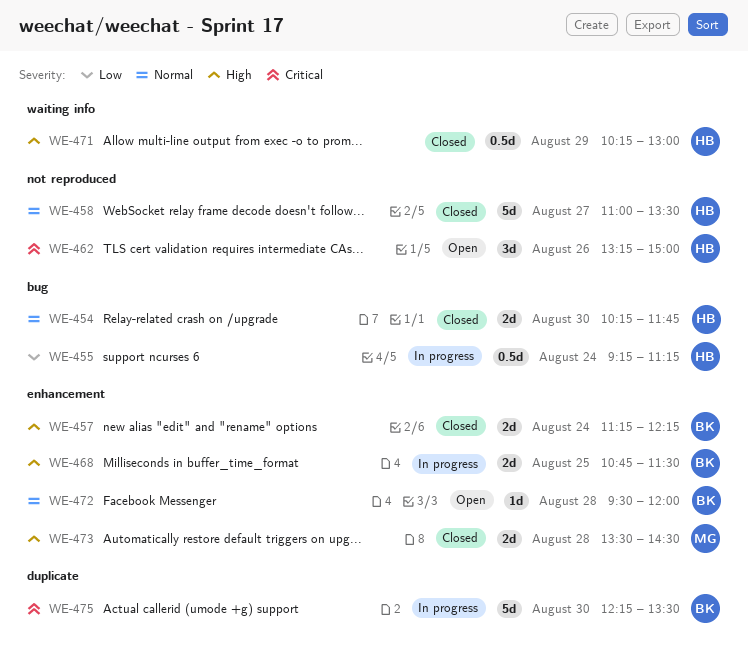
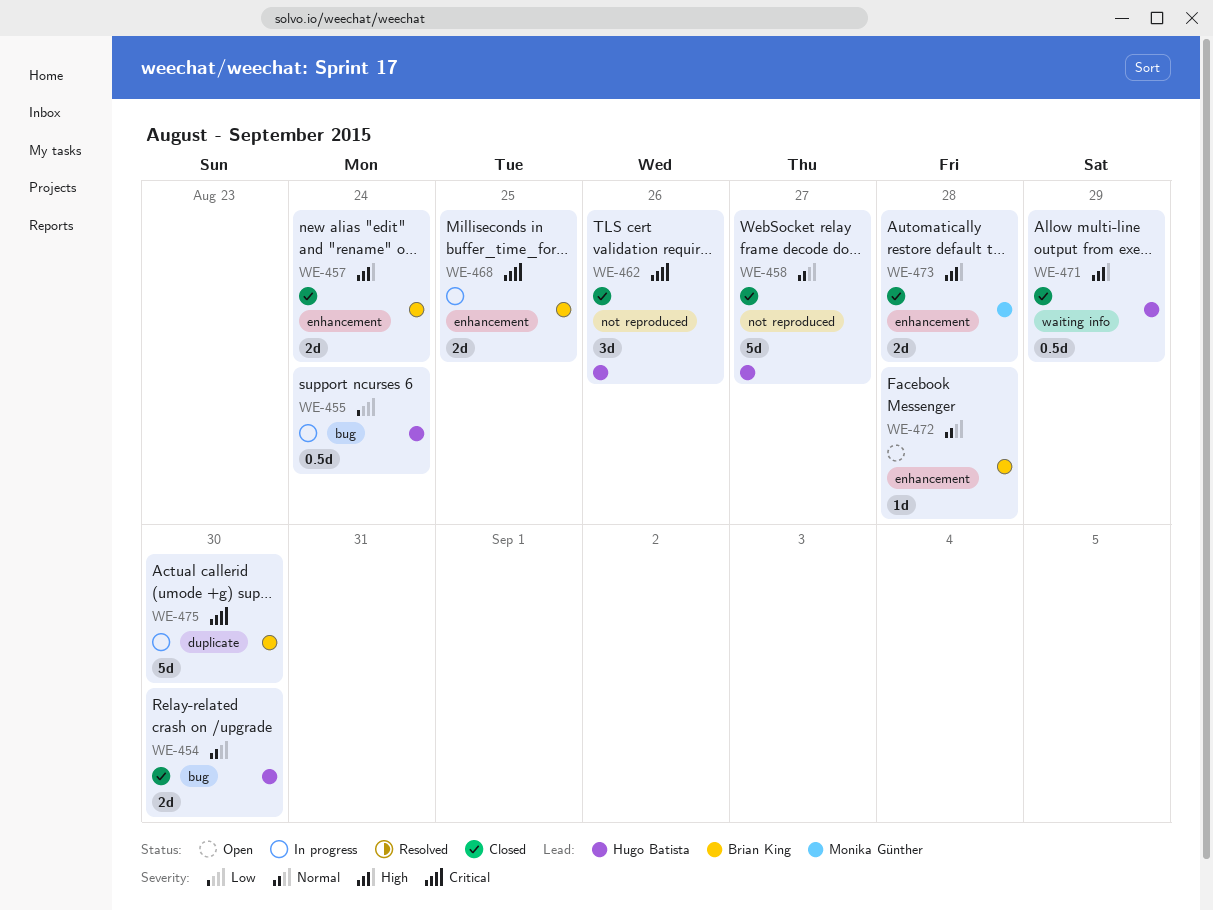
WE-462, status: Open -> Closed
WE-468, priority: High -> Critical

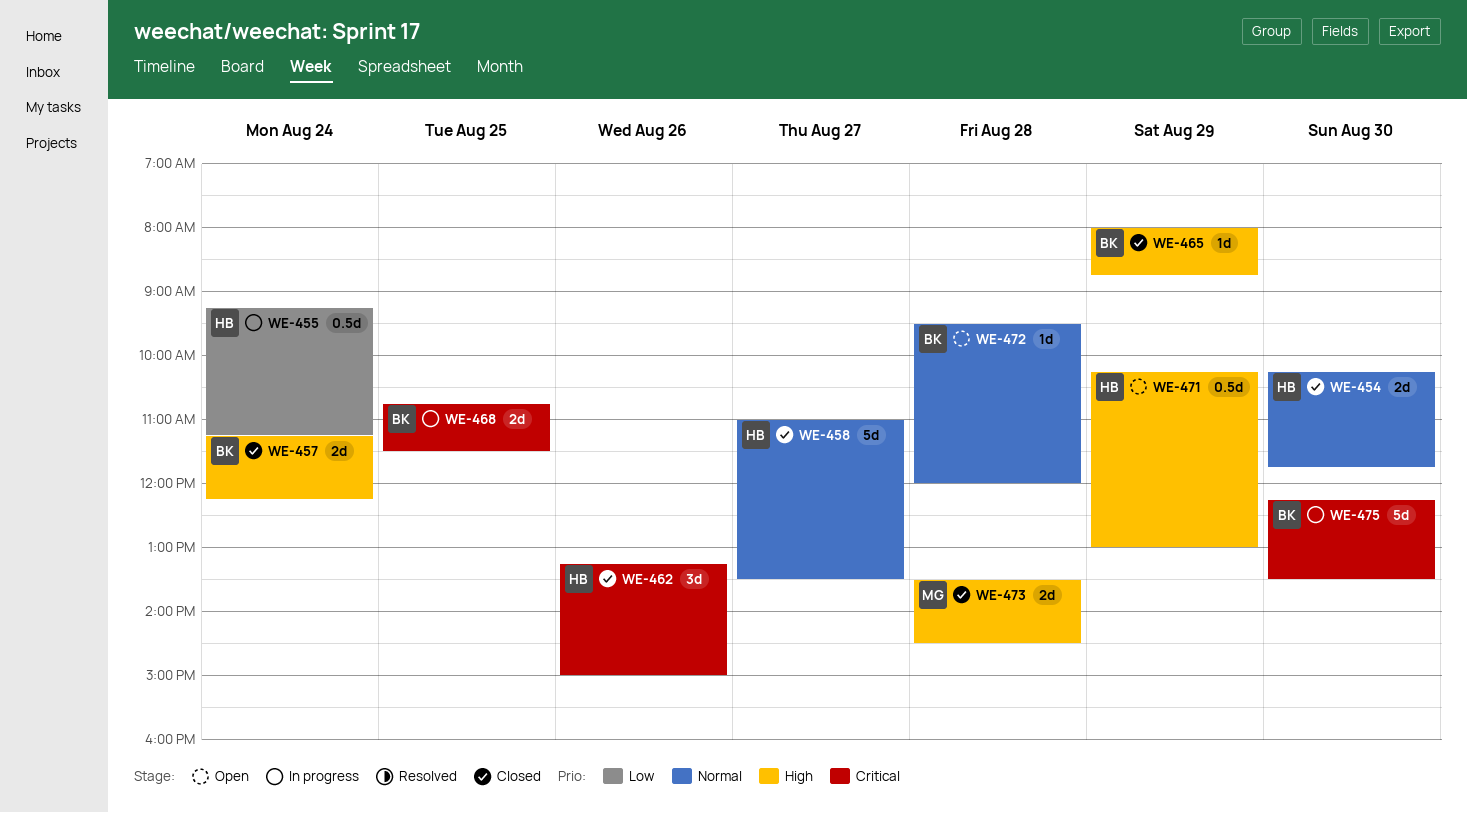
WE-465: none -> present
WE-471, status: Closed -> Open

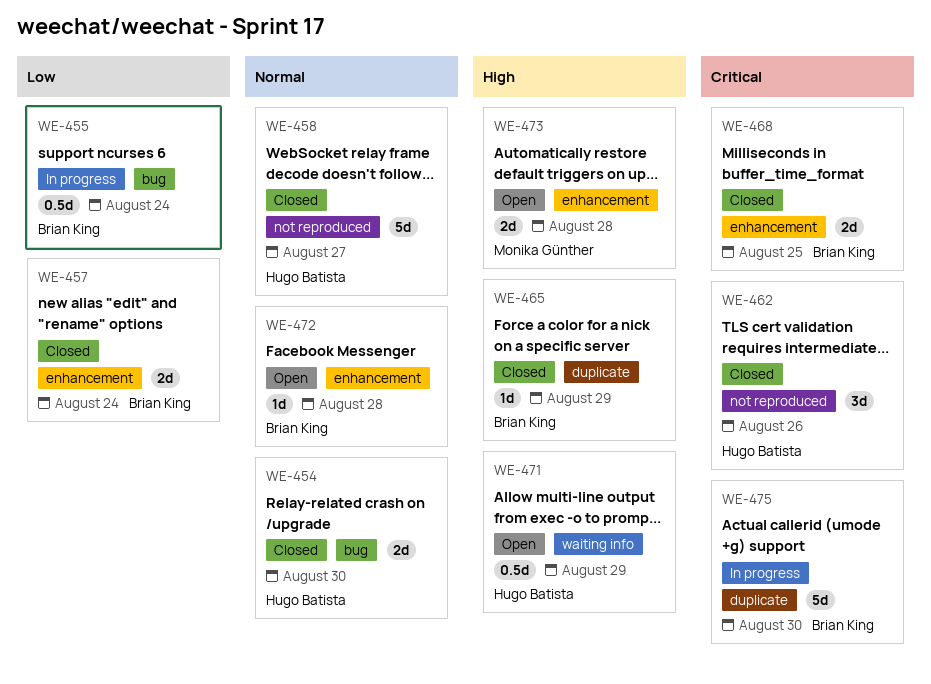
WE-455, owner: Hugo Batista -> Brian King
WE-457, priority: High -> Low
WE-468, status: In progress -> Closed
WE-473, status: Closed -> Open

